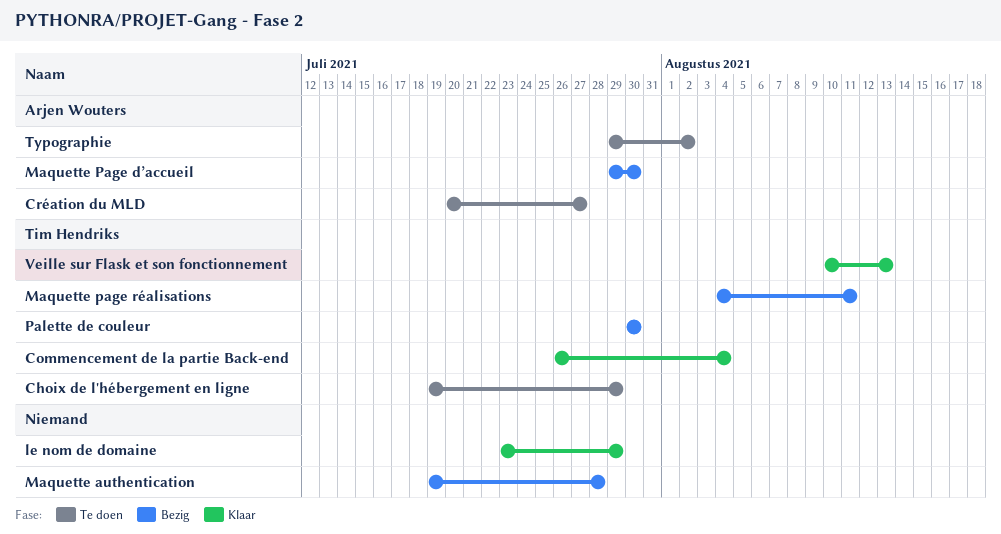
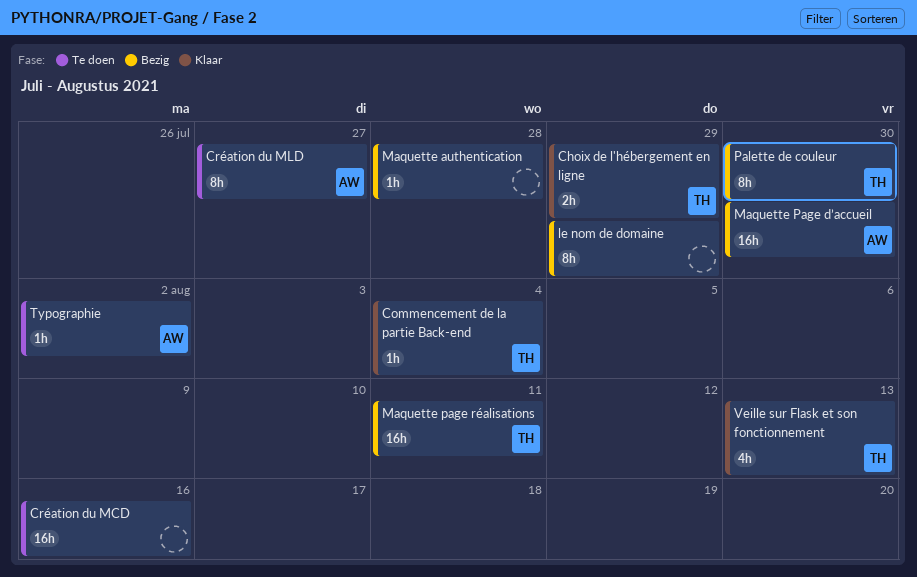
Choix de l'hébergement en ligne, status: Te doen -> Klaar
Création du MCD: none -> present
le nom de domaine, status: Klaar -> Bezig

